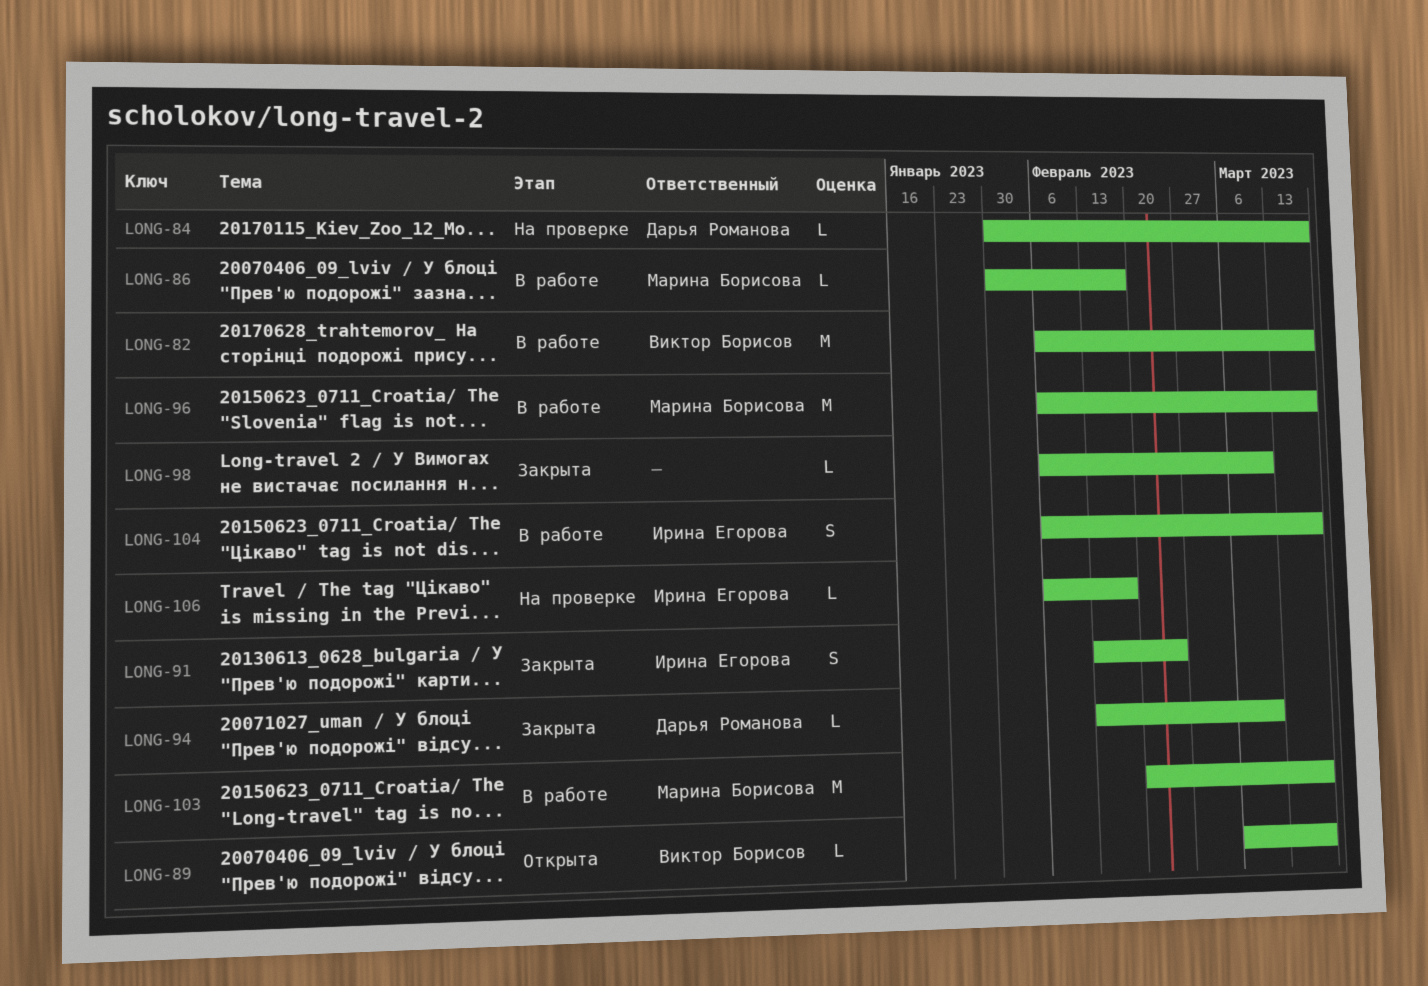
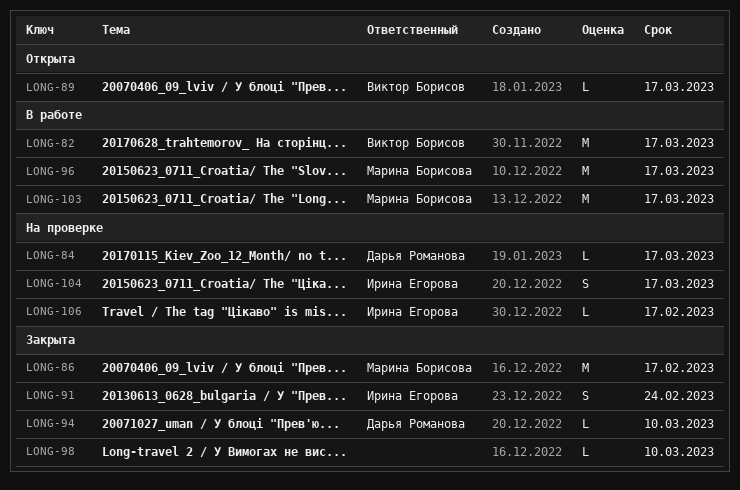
LONG-86, status: В работе -> Закрыта
LONG-86, estimate: L -> M
LONG-104, status: В работе -> На проверке

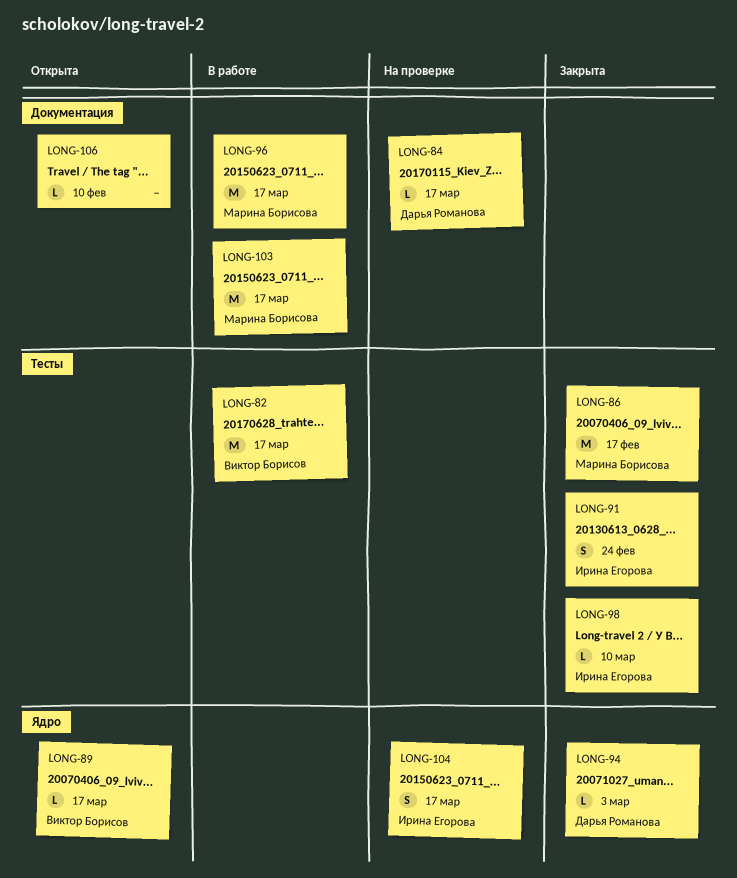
LONG-94, due: Mar 10 -> Mar 3
LONG-98, owner: none -> Ирина Егорова
LONG-106, status: На проверке -> Открыта
LONG-106, owner: Ирина Егорова -> none
LONG-106, due: Feb 17 -> Feb 10

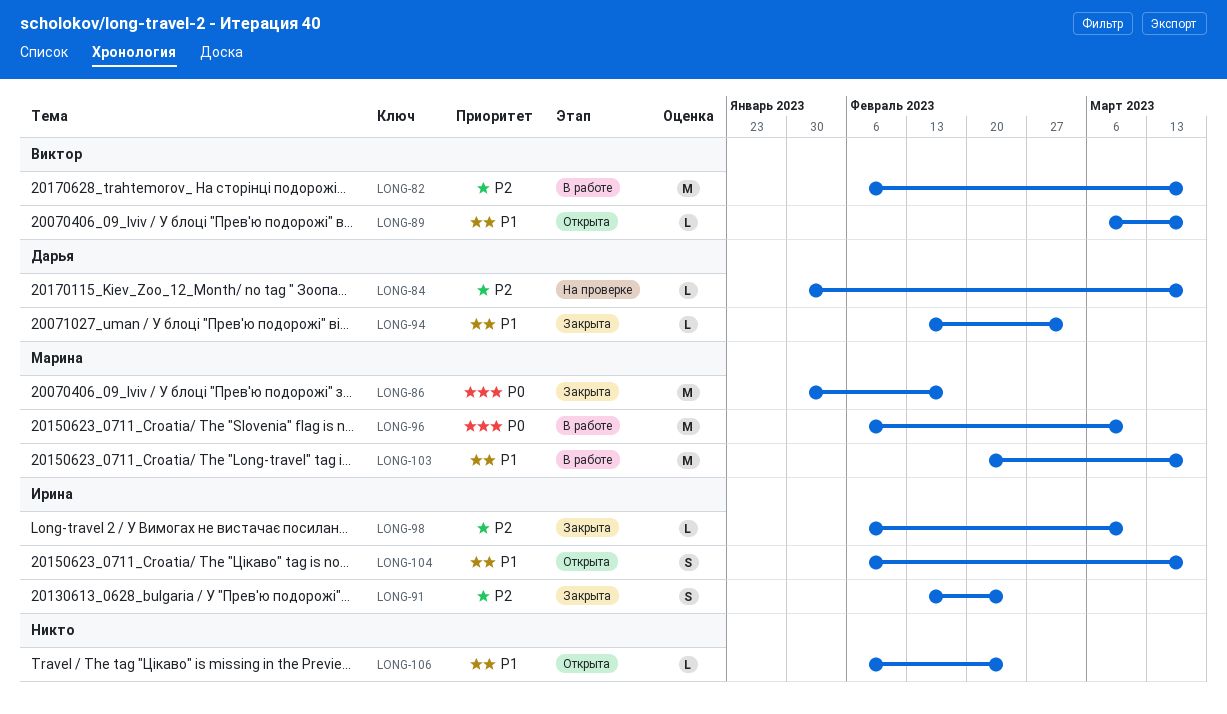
LONG-96, due: Mar 17 -> Mar 10
LONG-104, status: На проверке -> Открыта
LONG-106, due: Feb 10 -> Feb 24

